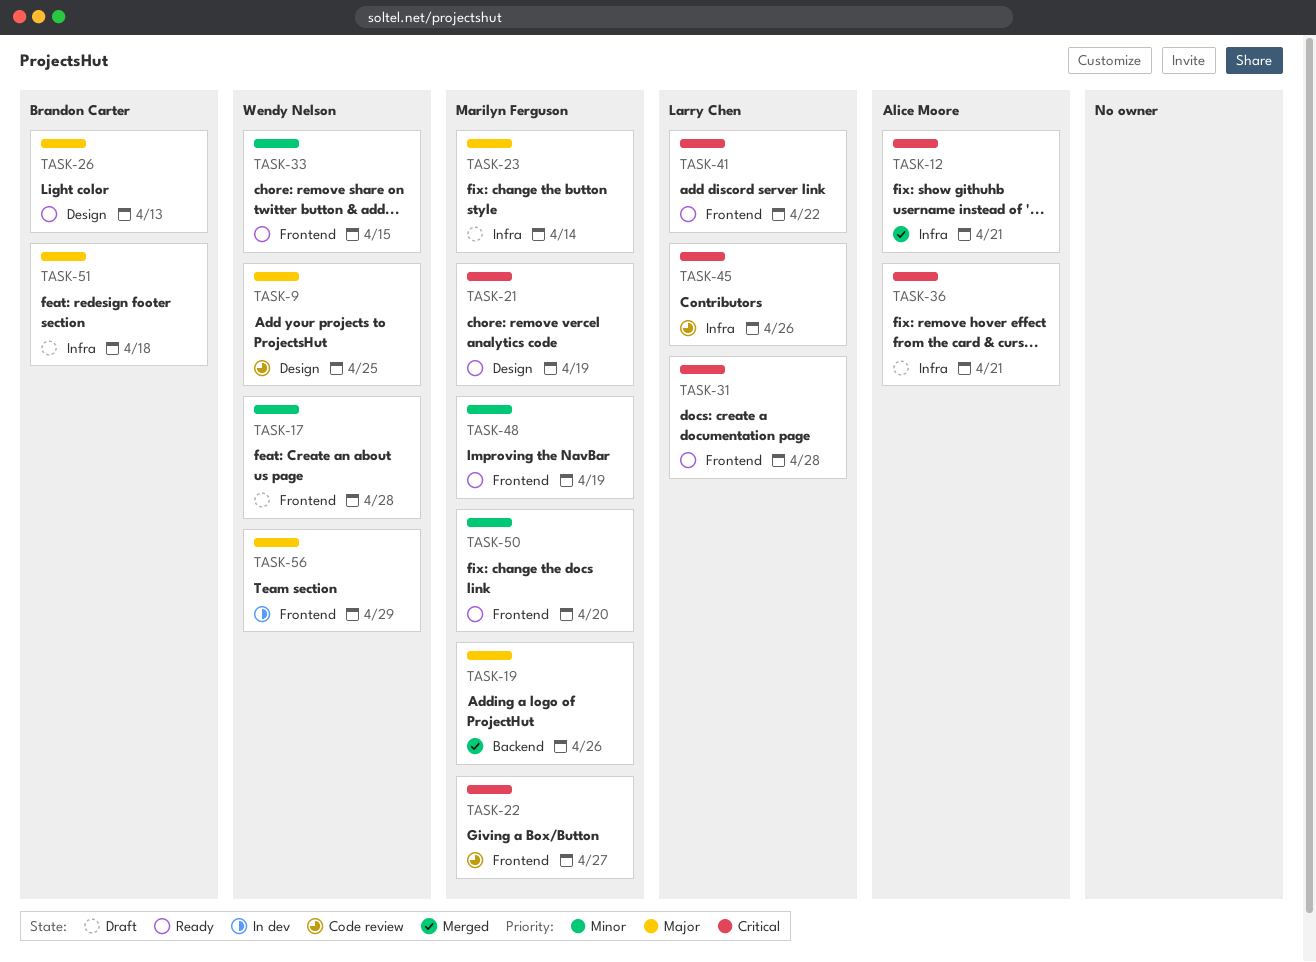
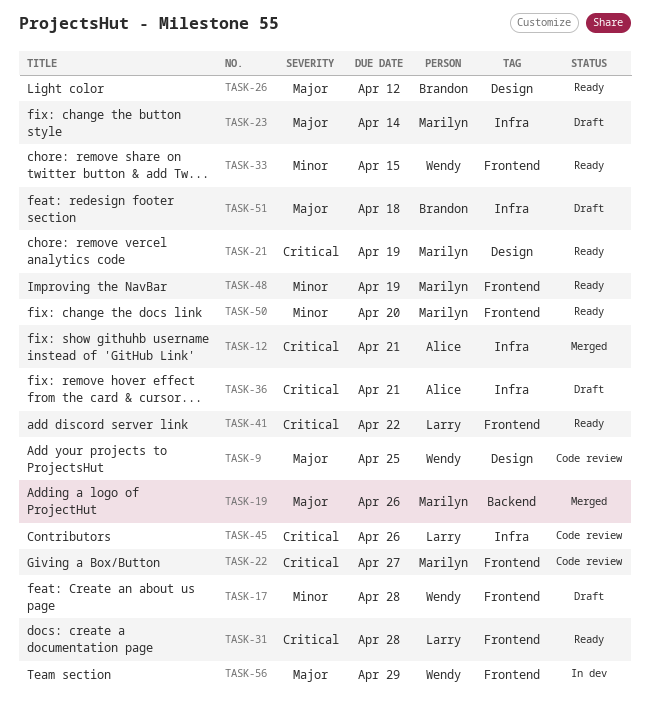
TASK-26, due: Apr 13 -> Apr 12

